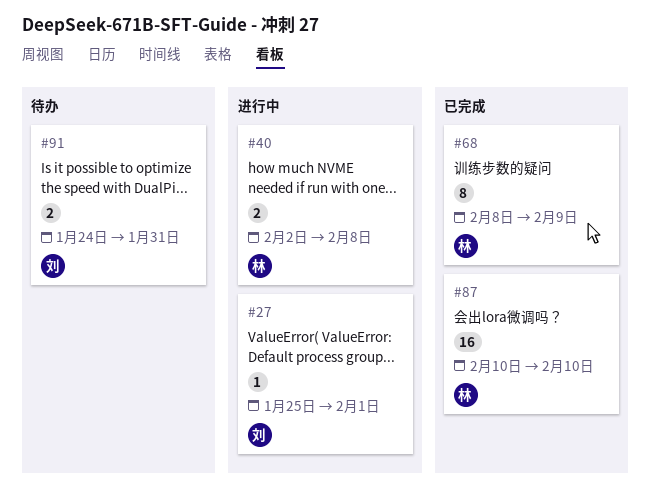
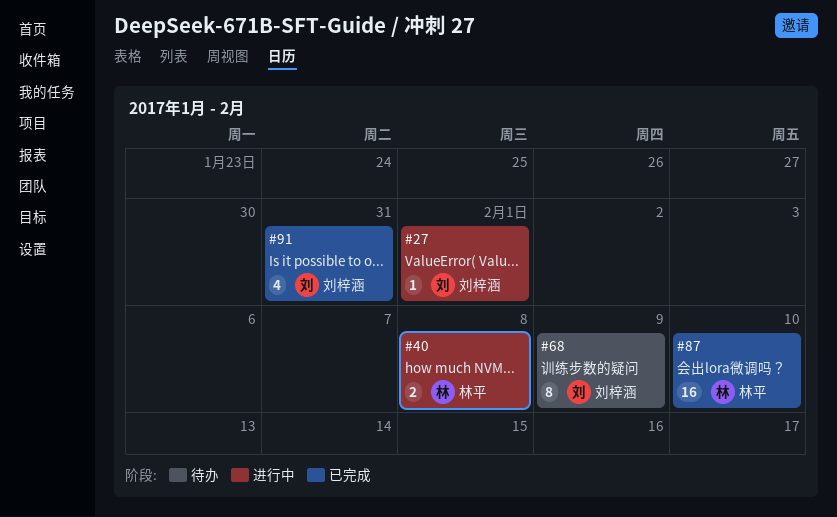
#68, status: 已完成 -> 待办
#68, owner: 林平 -> 刘梓涵
#91, status: 待办 -> 已完成
#91, estimate: 2 -> 4

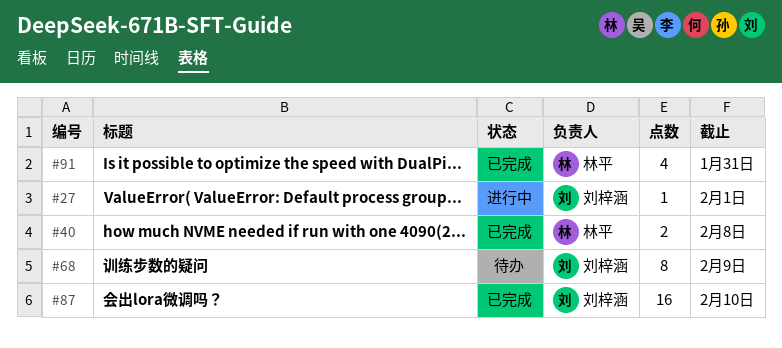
#40, status: 进行中 -> 已完成
#87, owner: 林平 -> 刘梓涵
#91, owner: 刘梓涵 -> 林平

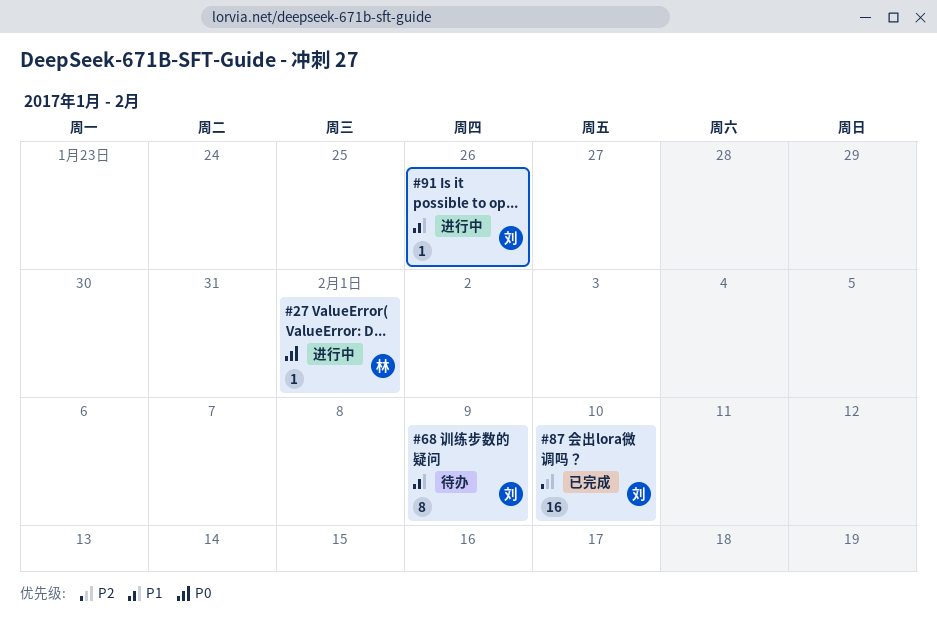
#27, owner: 刘梓涵 -> 林平
#40: present -> none
#91, status: 已完成 -> 进行中
#91, owner: 林平 -> 刘梓涵
#91, estimate: 4 -> 1
#91, due: Jan 31 -> Jan 26

